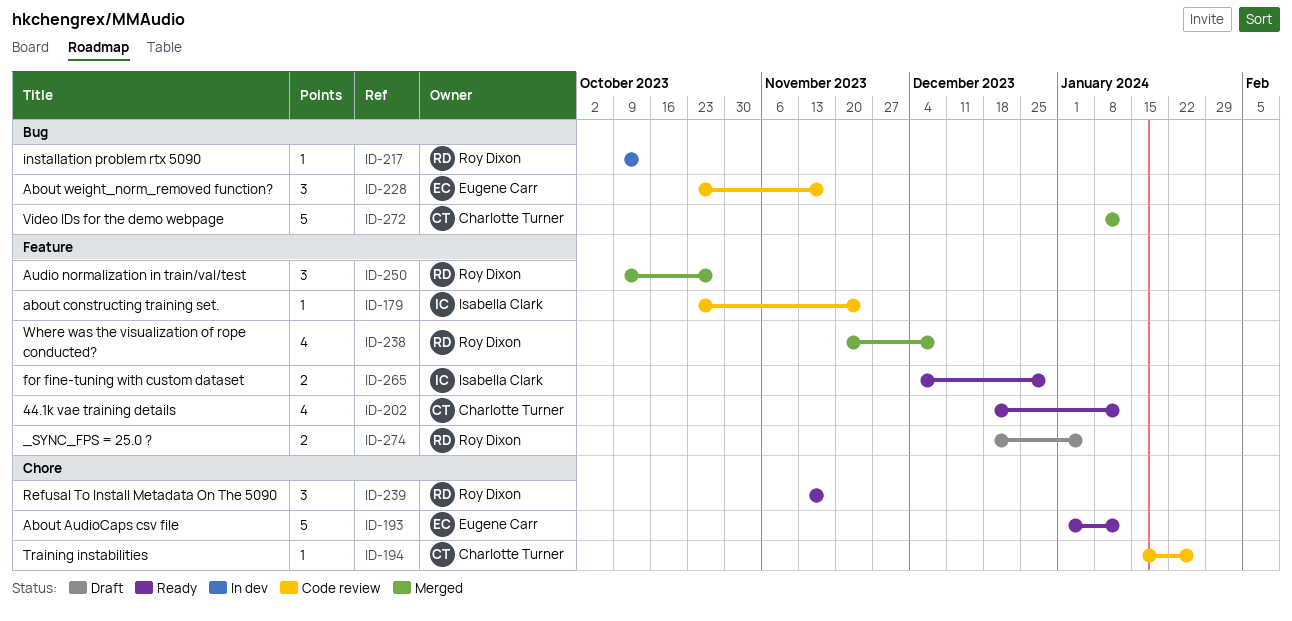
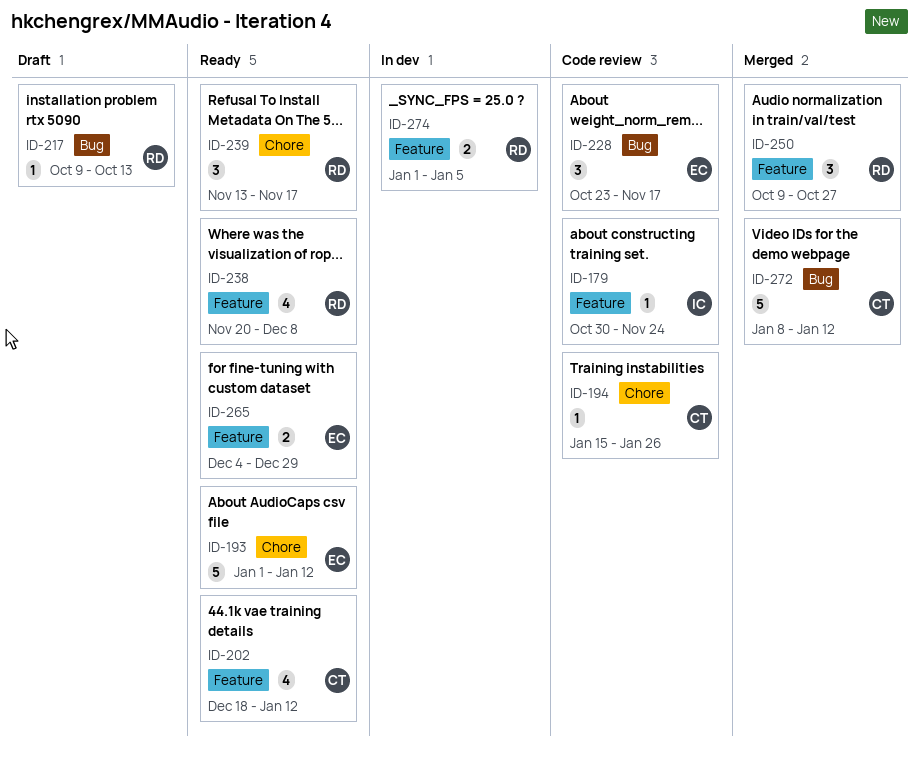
ID-179, start: Oct 23 -> Oct 30
ID-217, status: In dev -> Draft
ID-238, status: Merged -> Ready
ID-265, owner: Isabella Clark -> Eugene Carr
ID-274, status: Draft -> In dev
ID-274, start: Dec 18 -> Jan 1

